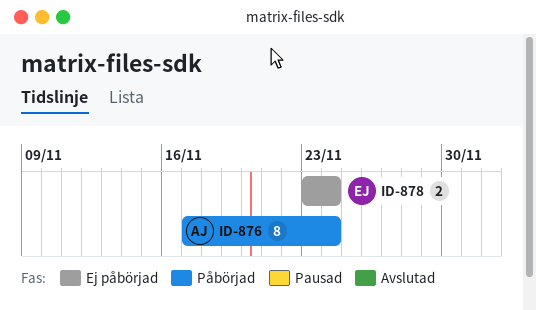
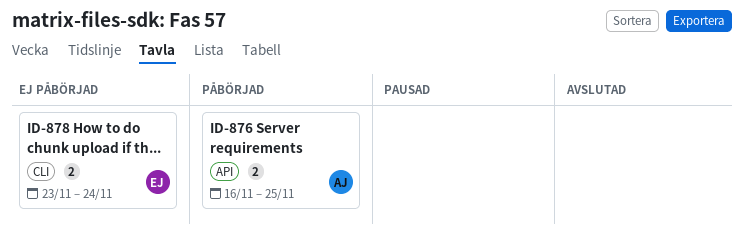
ID-876, estimate: 8 -> 2
ID-876, start: Nov 17 -> Nov 16
ID-876, due: Nov 24 -> Nov 25

